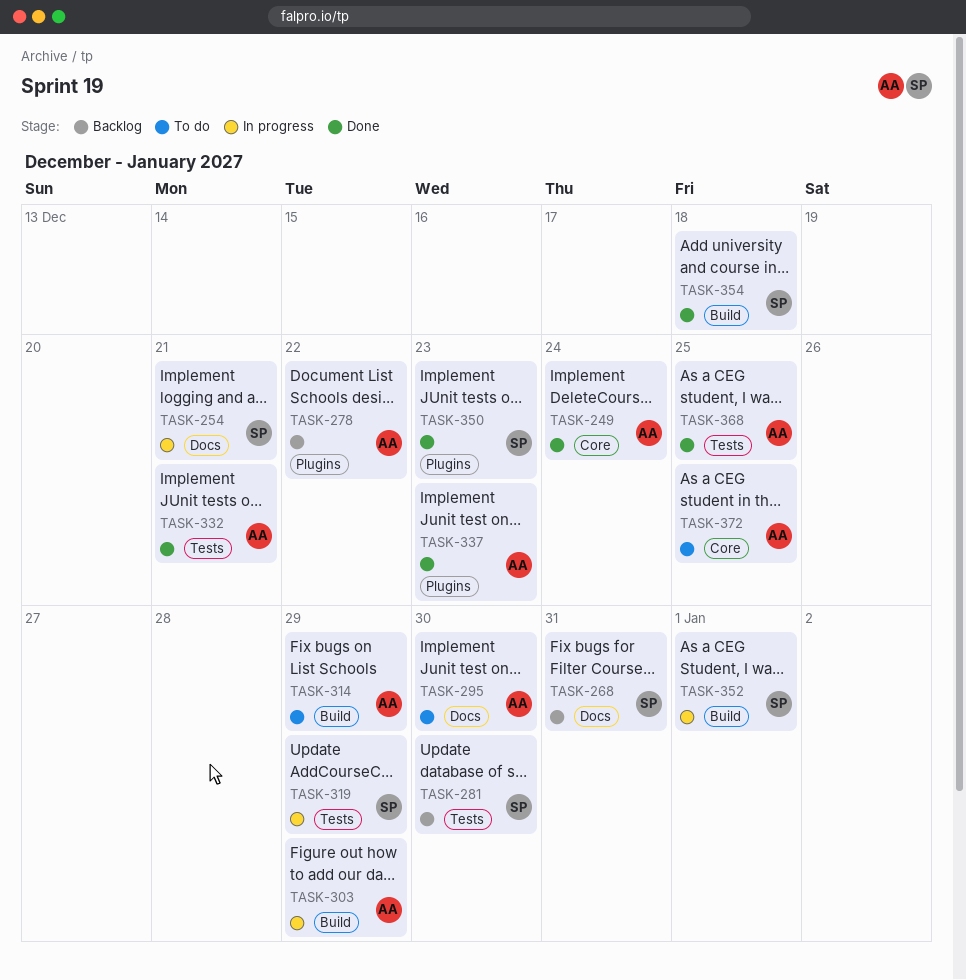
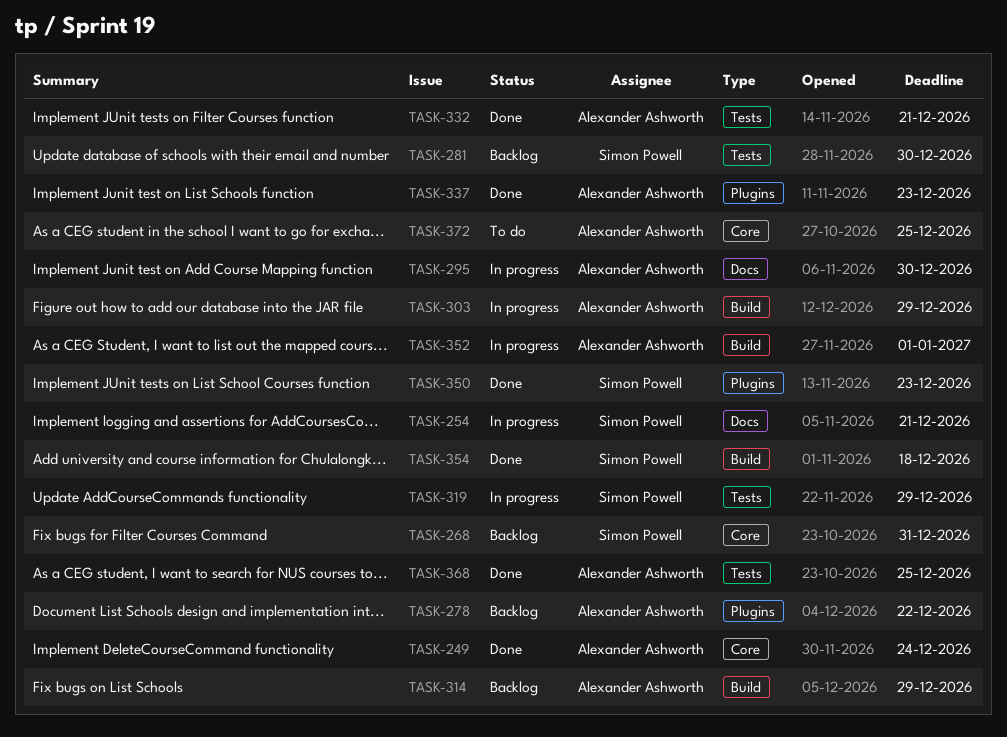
TASK-268, label: Docs -> Core
TASK-295, status: To do -> In progress
TASK-314, status: To do -> Backlog
TASK-352, owner: Simon Powell -> Alexander Ashworth

